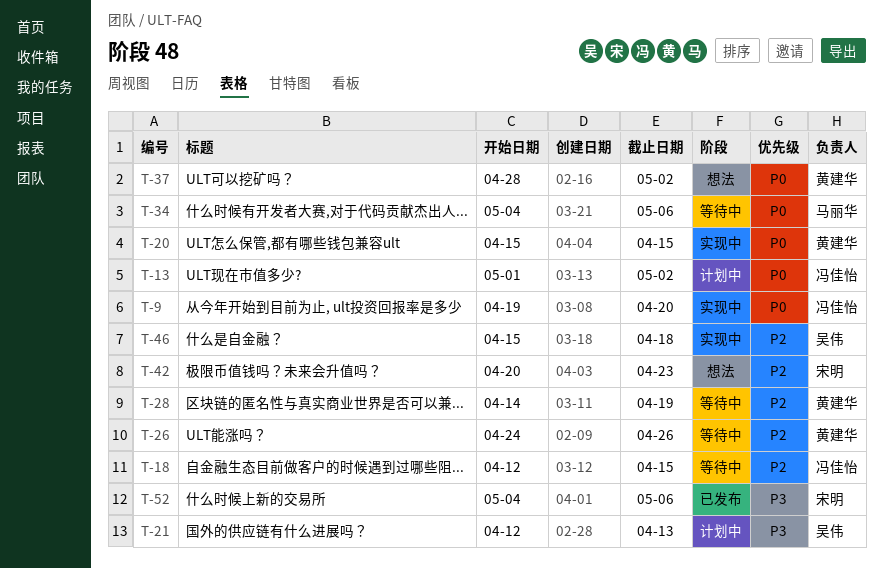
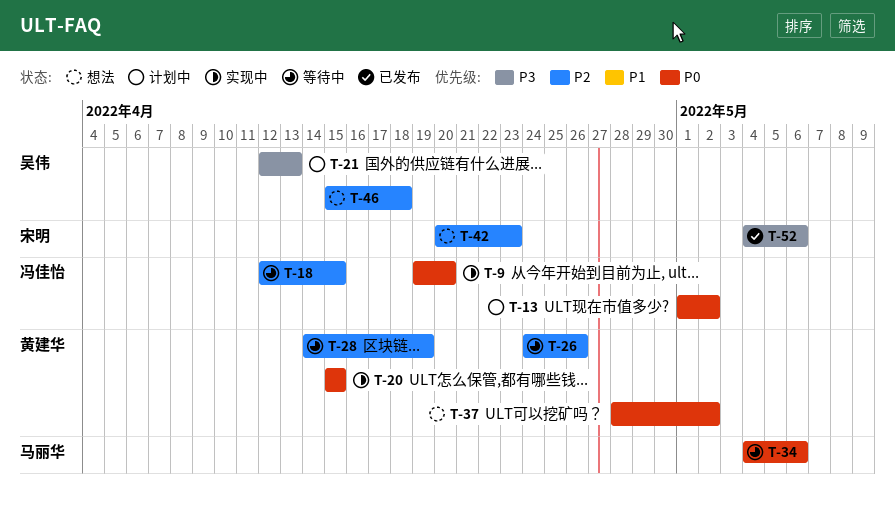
T-46, status: 实现中 -> 想法

